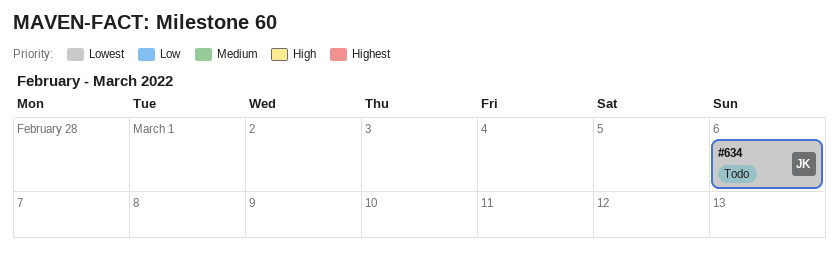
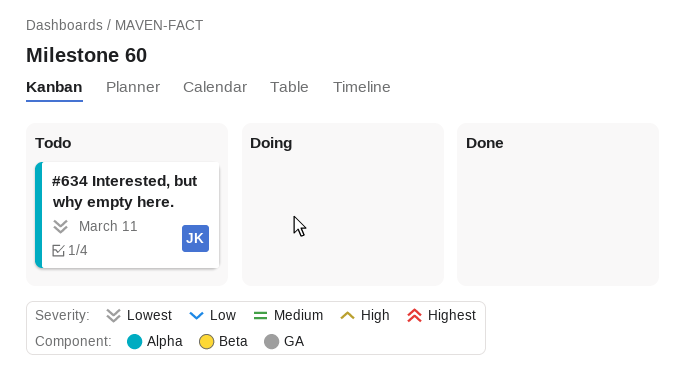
#634, due: Mar 6 -> Mar 11

